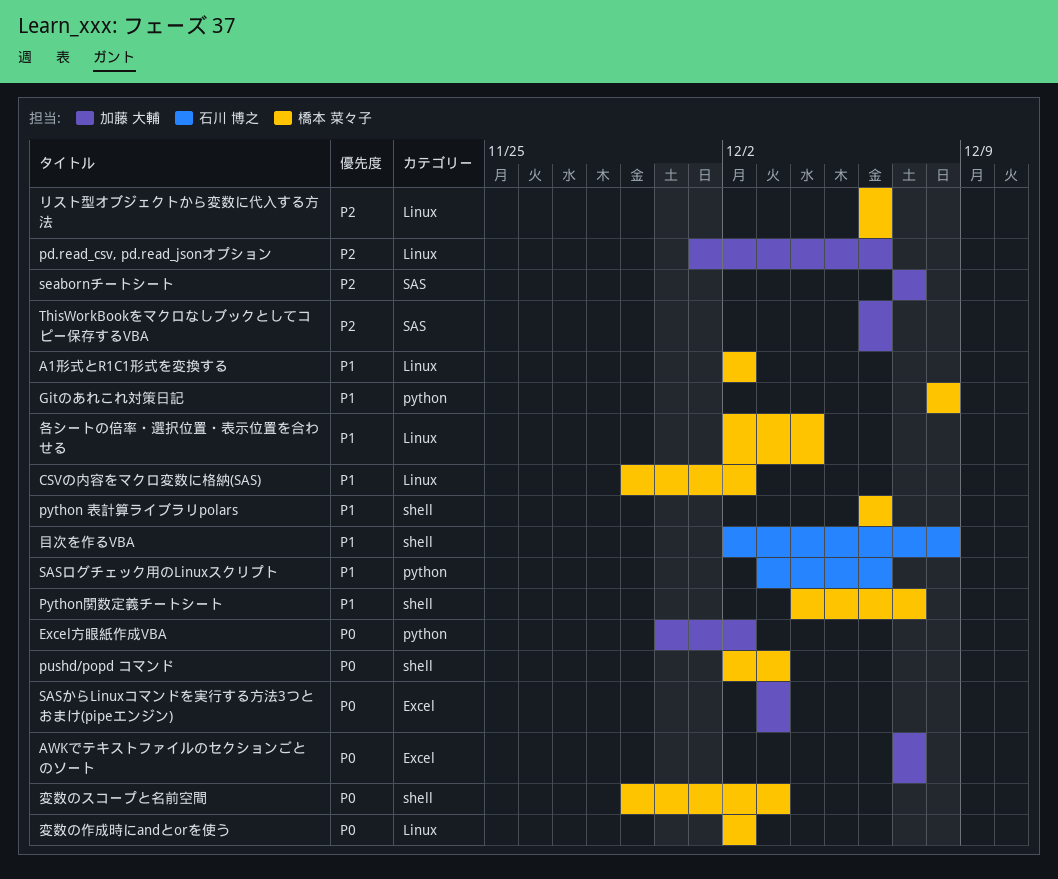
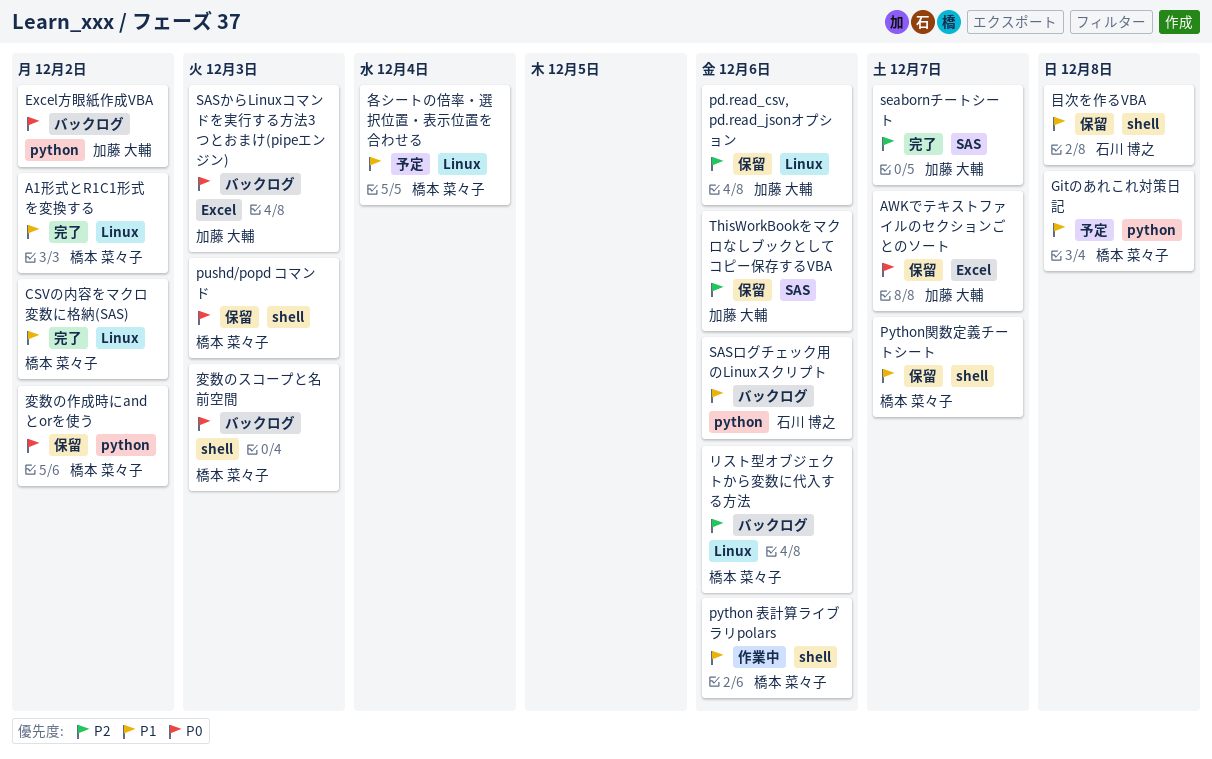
変数の作成時にandとorを使う, label: Linux -> python

